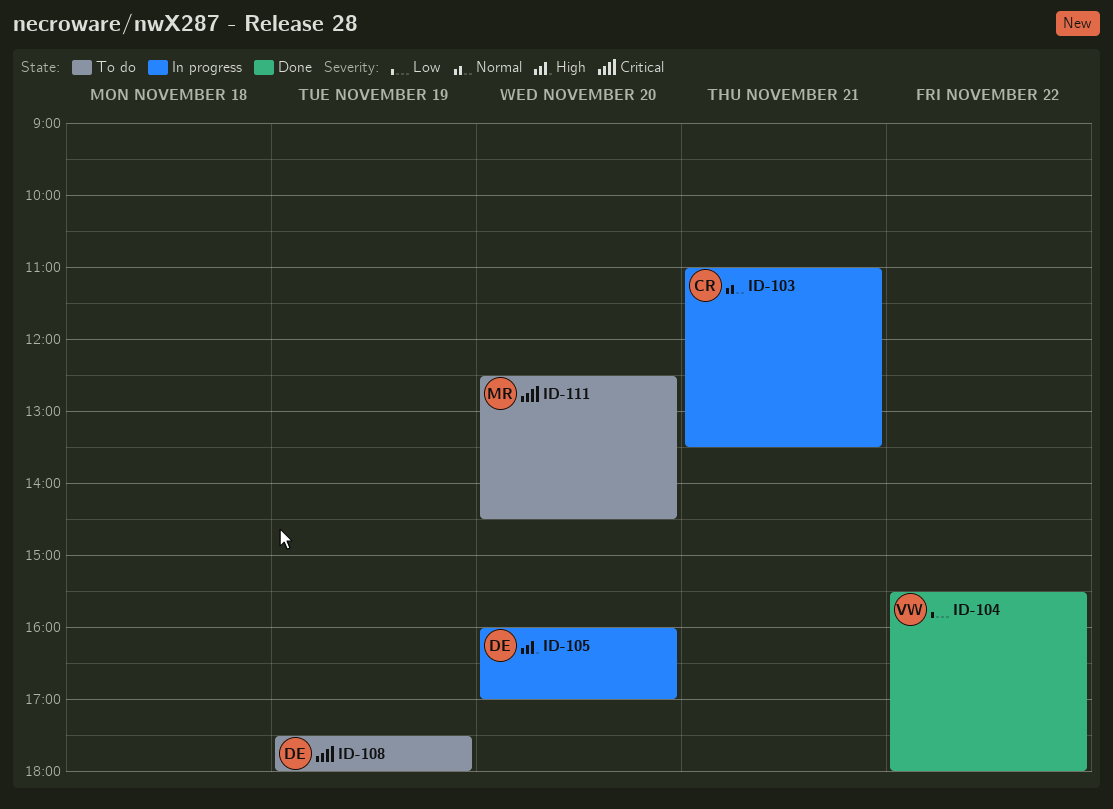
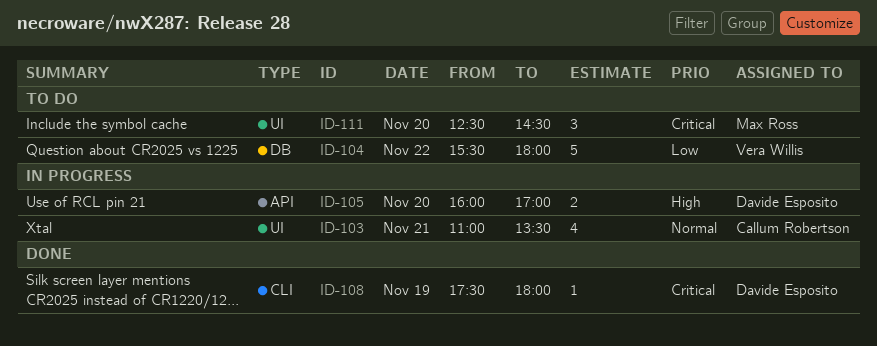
ID-104, status: Done -> To do
ID-108, status: To do -> Done

